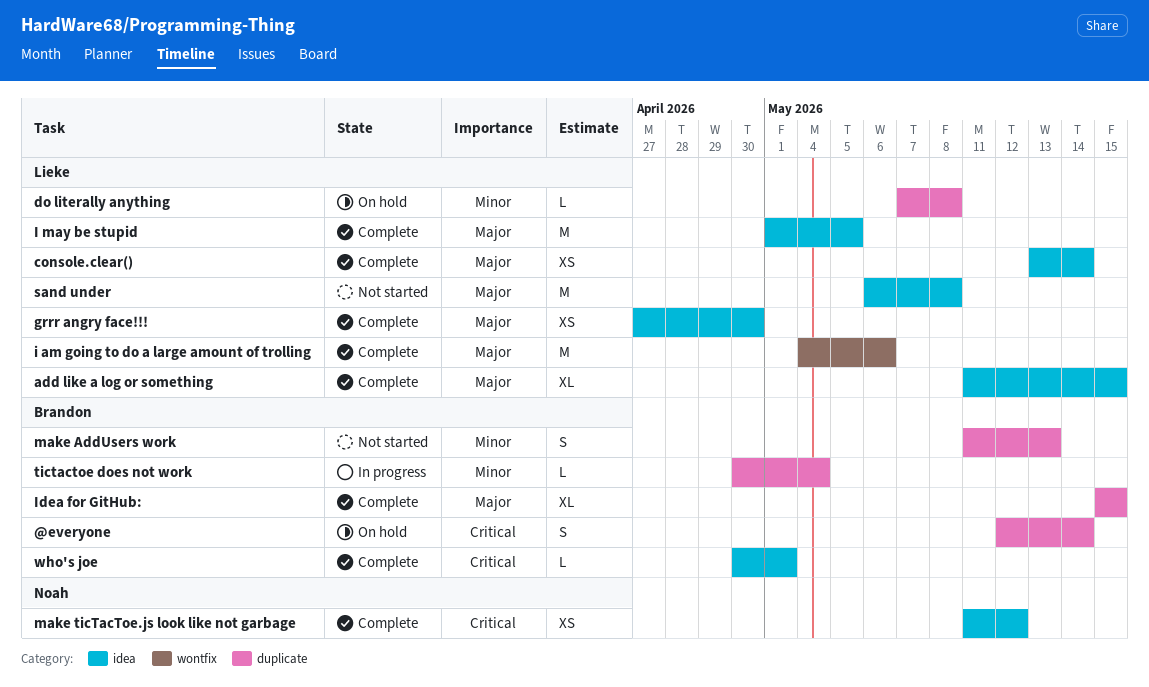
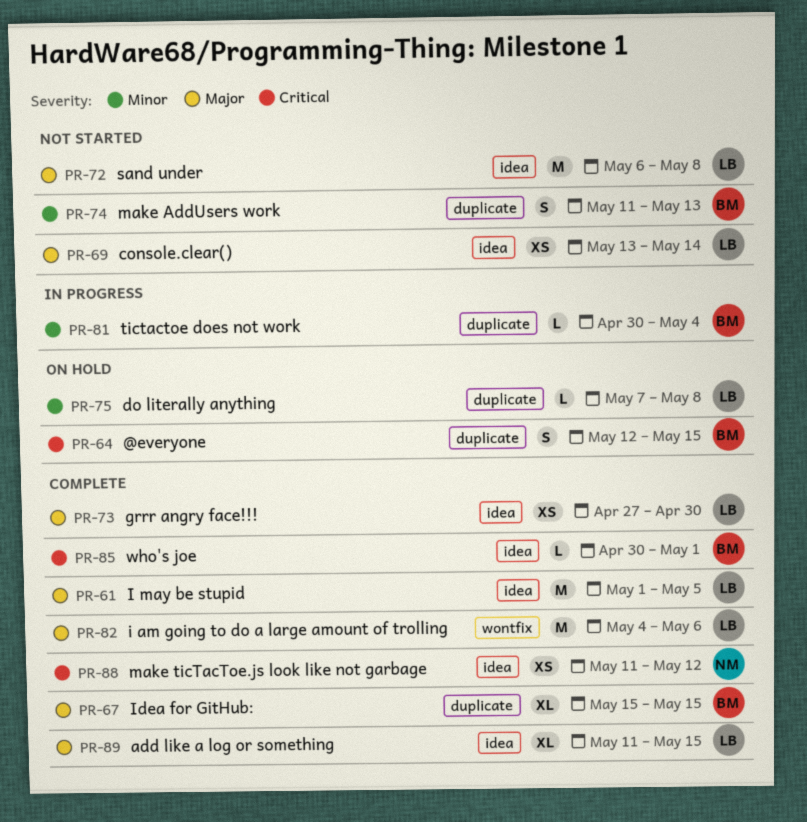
@everyone, due: May 14 -> May 15
console.clear(), status: Complete -> Not started

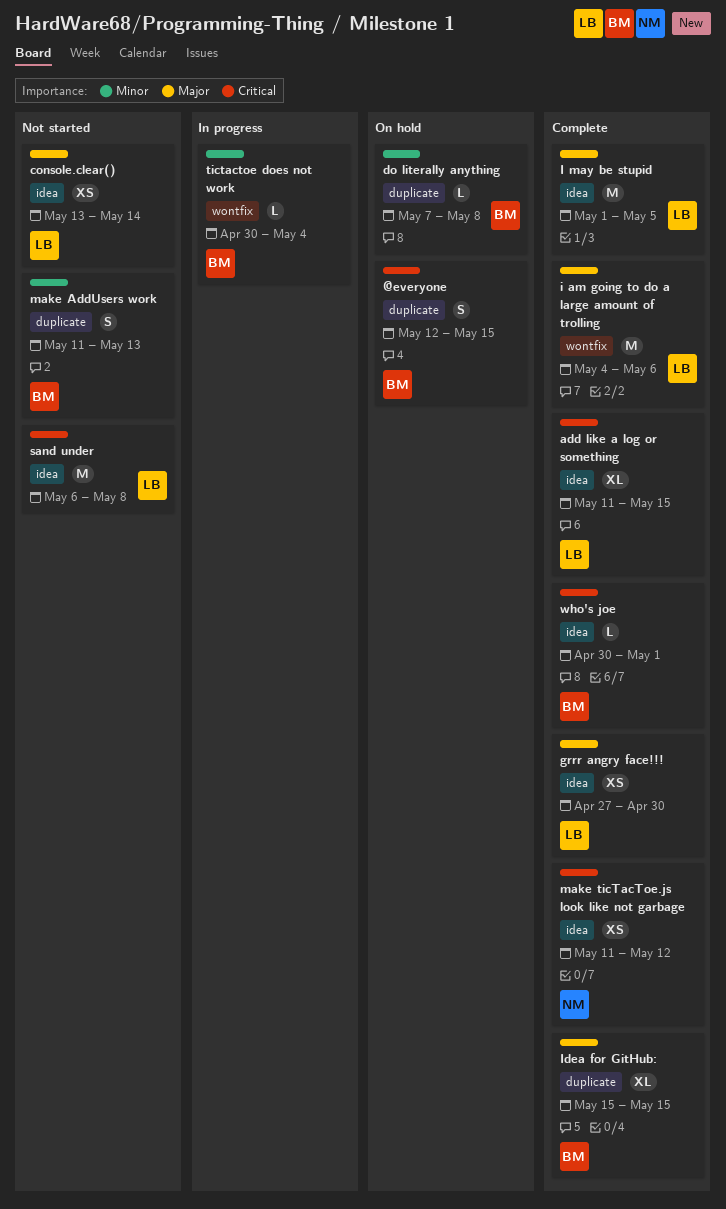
add like a log or something, priority: Major -> Critical
do literally anything, owner: LB -> BM
sand under, priority: Major -> Critical
tictactoe does not work, label: duplicate -> wontfix

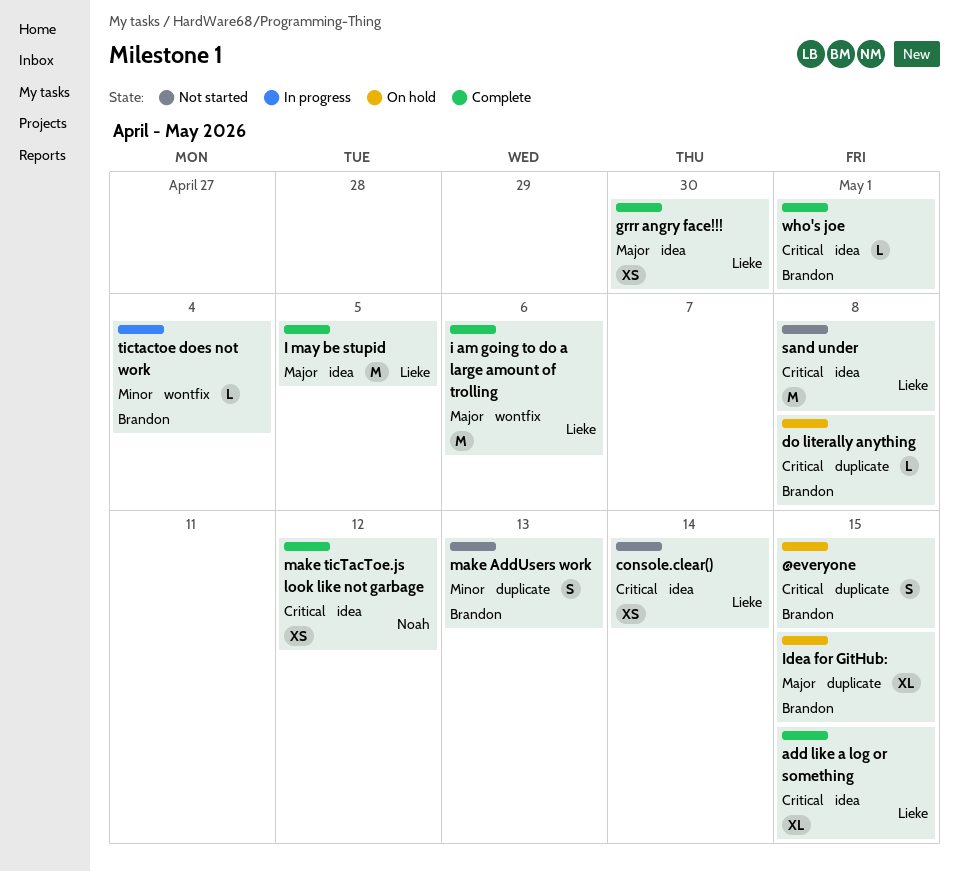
console.clear(), priority: Major -> Critical
do literally anything, priority: Minor -> Critical
Idea for GitHub:, status: Complete -> On hold

